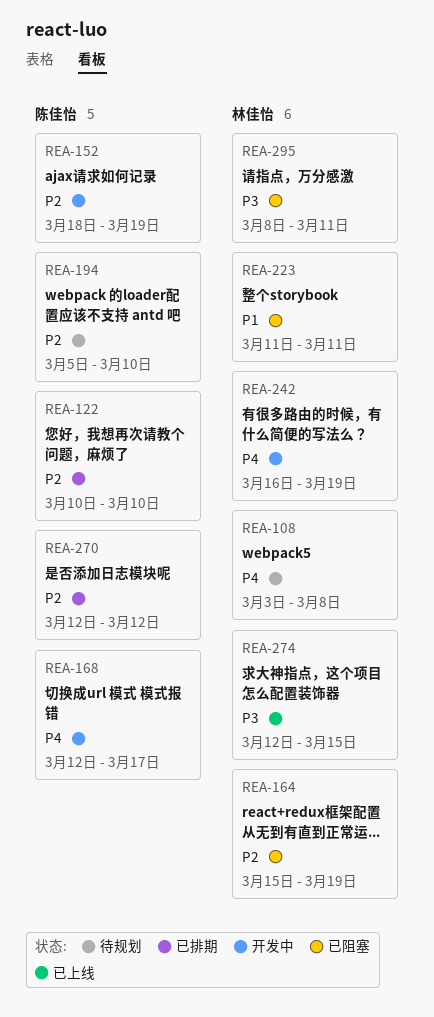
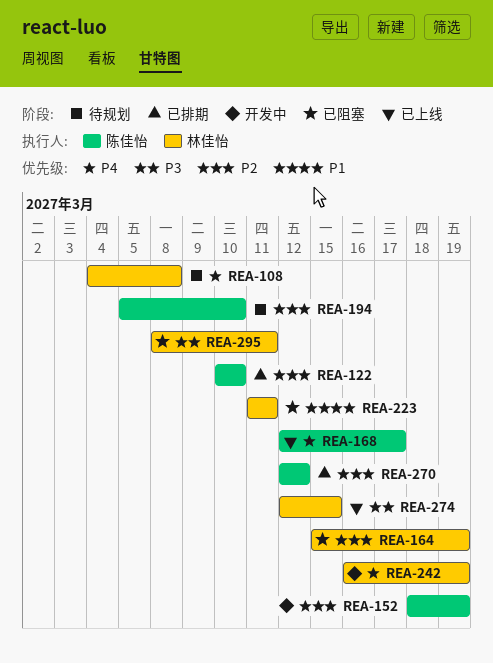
REA-108, start: Mar 3 -> Mar 4
REA-168, status: 开发中 -> 已上线

